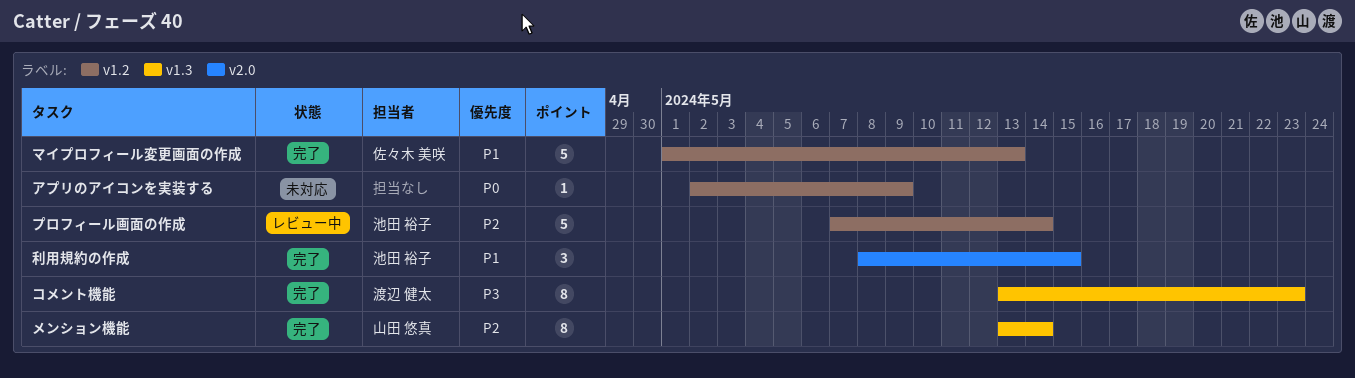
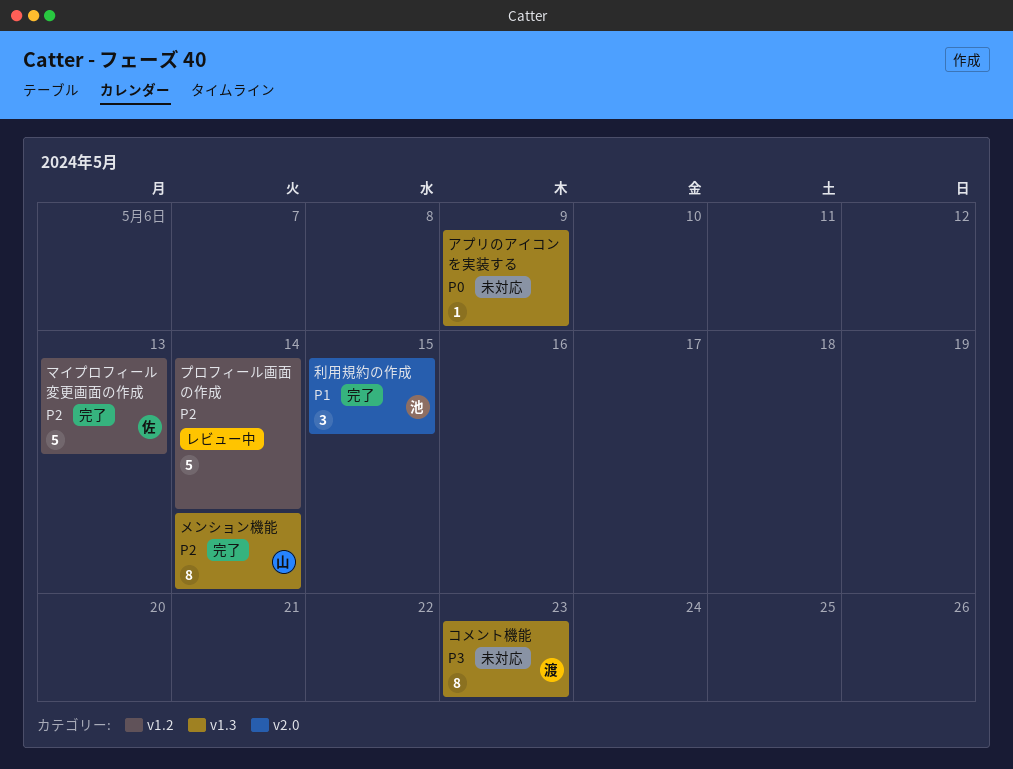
アプリのアイコンを実装する, label: v1.2 -> v1.3
コメント機能, status: 完了 -> 未対応
プロフィール画面の作成, owner: 池田 裕子 -> none
マイプロフィール変更画面の作成, priority: P1 -> P2

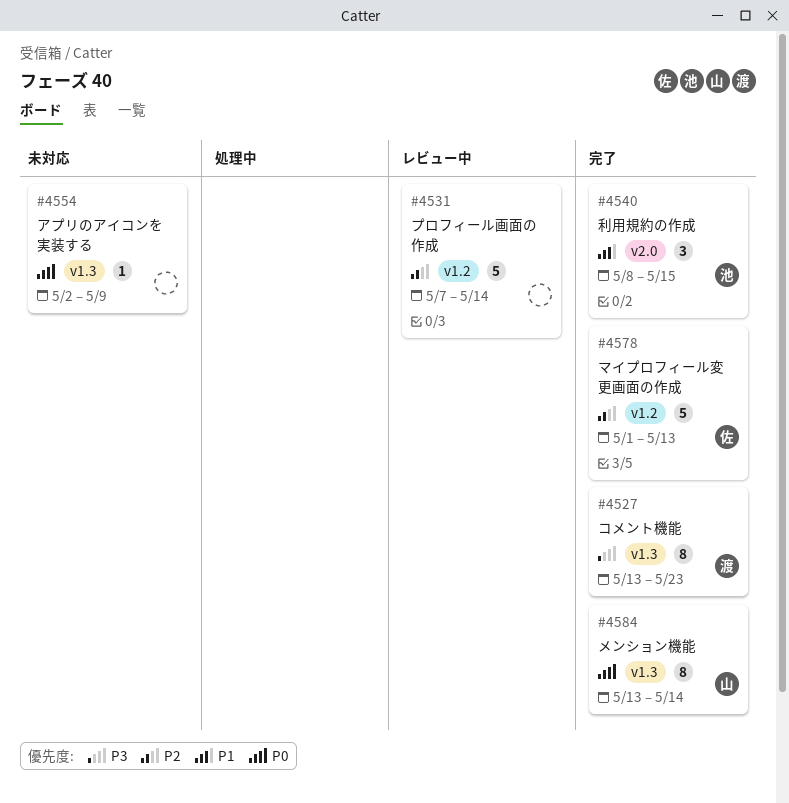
コメント機能, status: 未対応 -> 完了
メンション機能, priority: P2 -> P0

